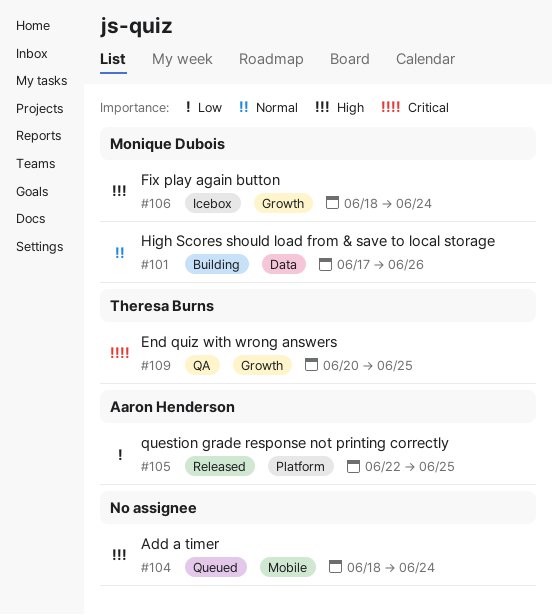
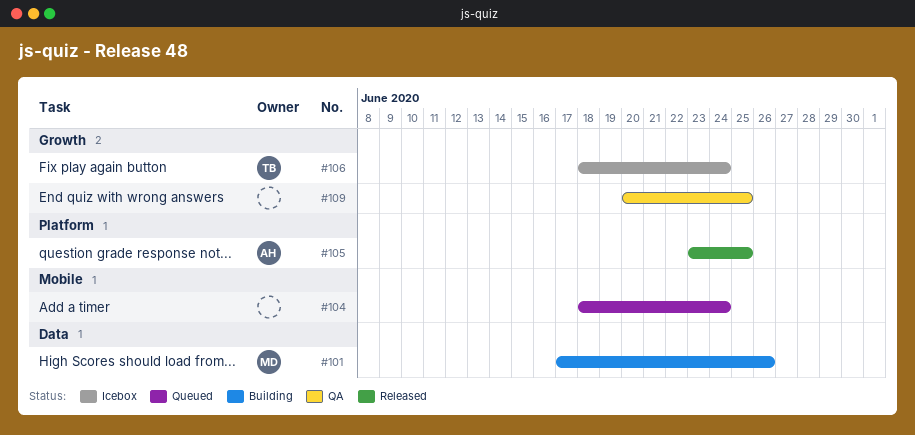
#105, start: Jun 22 -> Jun 23
#106, owner: Monique Dubois -> Theresa Burns
#109, owner: Theresa Burns -> none

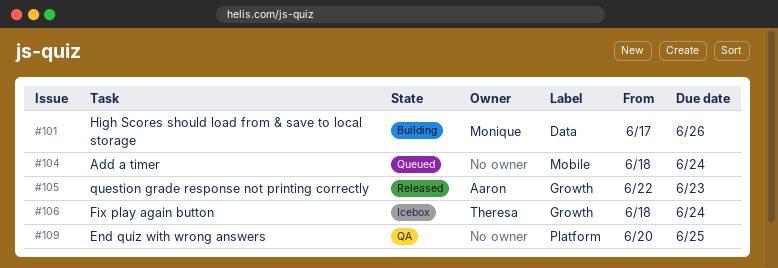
#105, label: Platform -> Growth
#105, start: Jun 23 -> Jun 22
#105, due: Jun 25 -> Jun 23
#109, label: Growth -> Platform

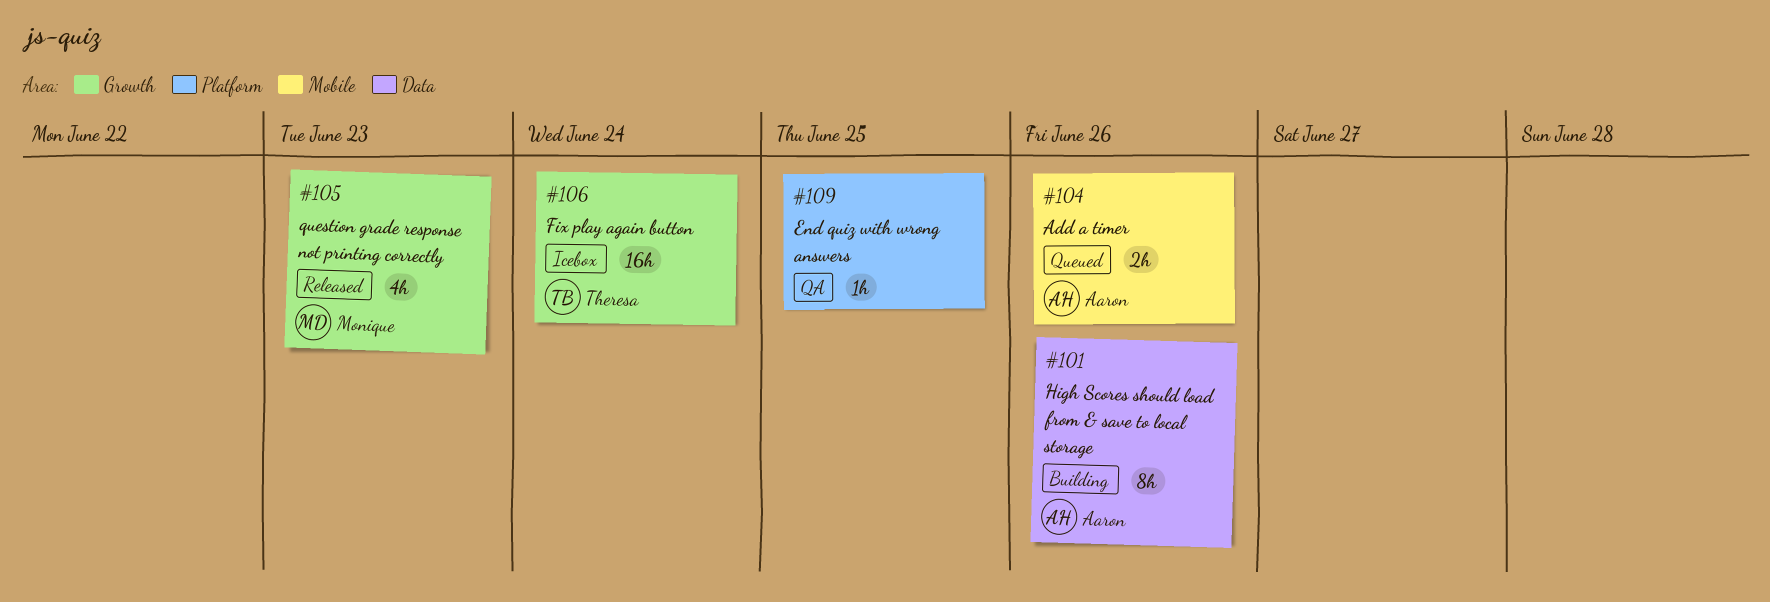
#101, owner: Monique -> Aaron
#104, owner: none -> Aaron
#104, due: Jun 24 -> Jun 26
#105, owner: Aaron -> Monique

